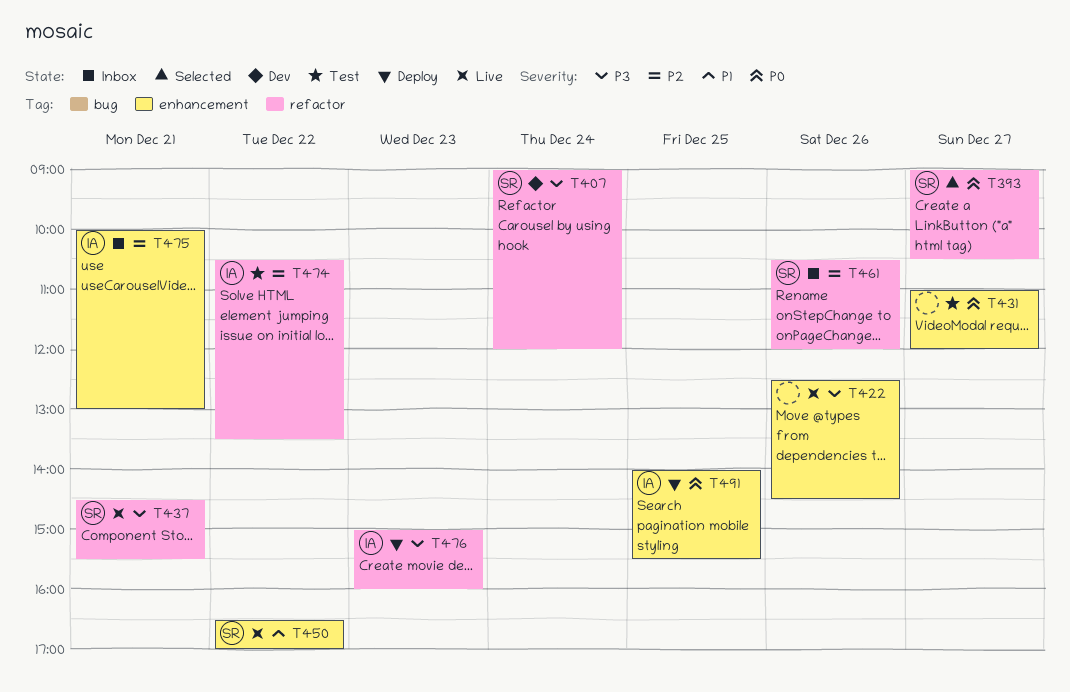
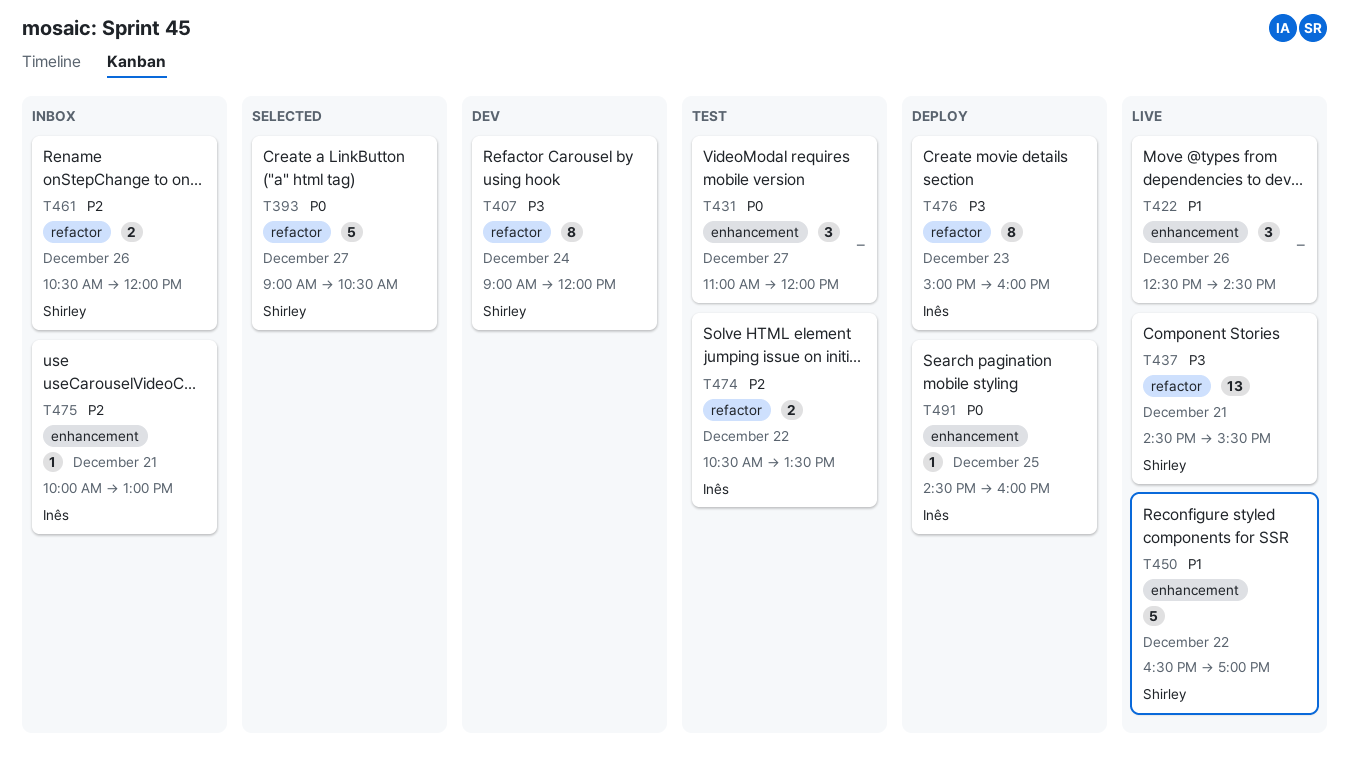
T422, priority: P3 -> P1
T491, begins: 14:00 -> 14:30
T491, ends: 15:30 -> 16:00

